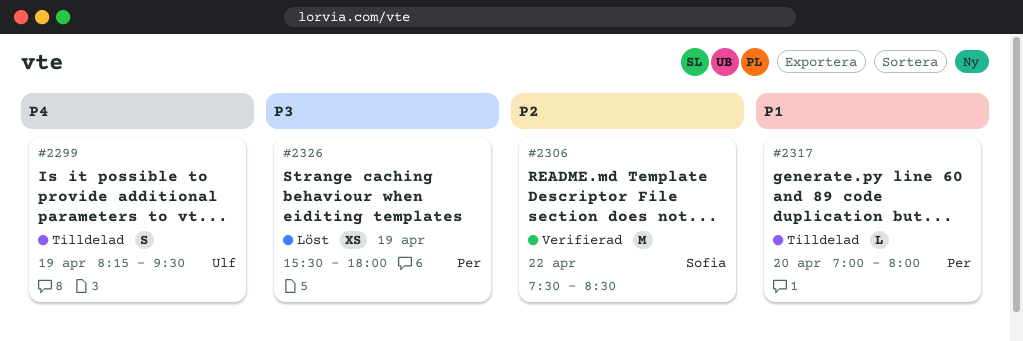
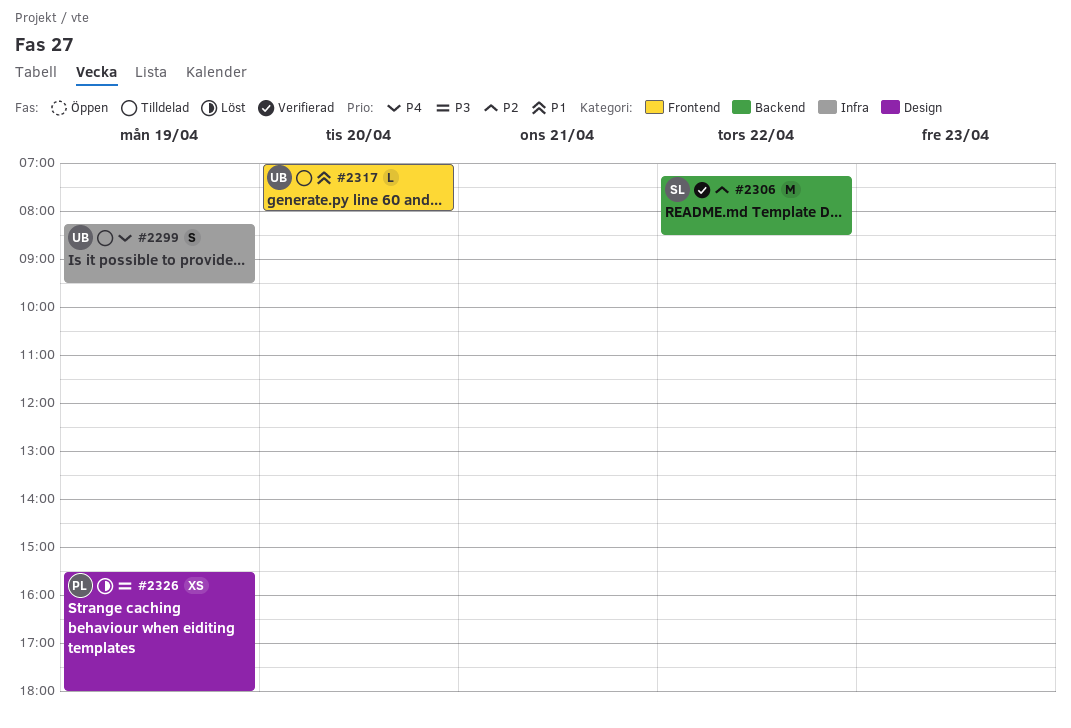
#2306, begins: 07:30 -> 07:15
#2317, owner: Per -> Ulf

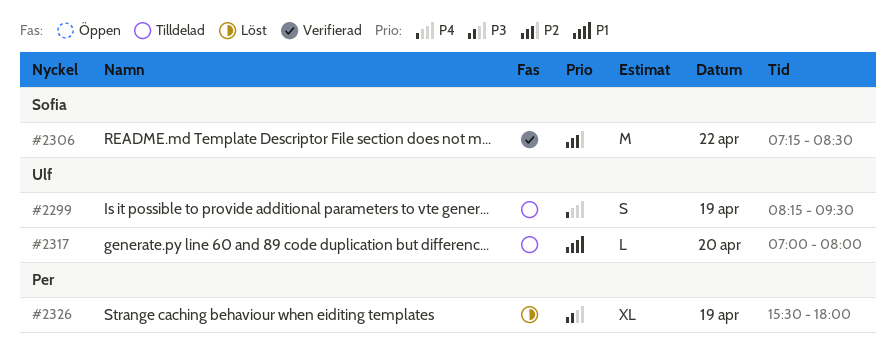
#2326, estimate: XS -> XL

